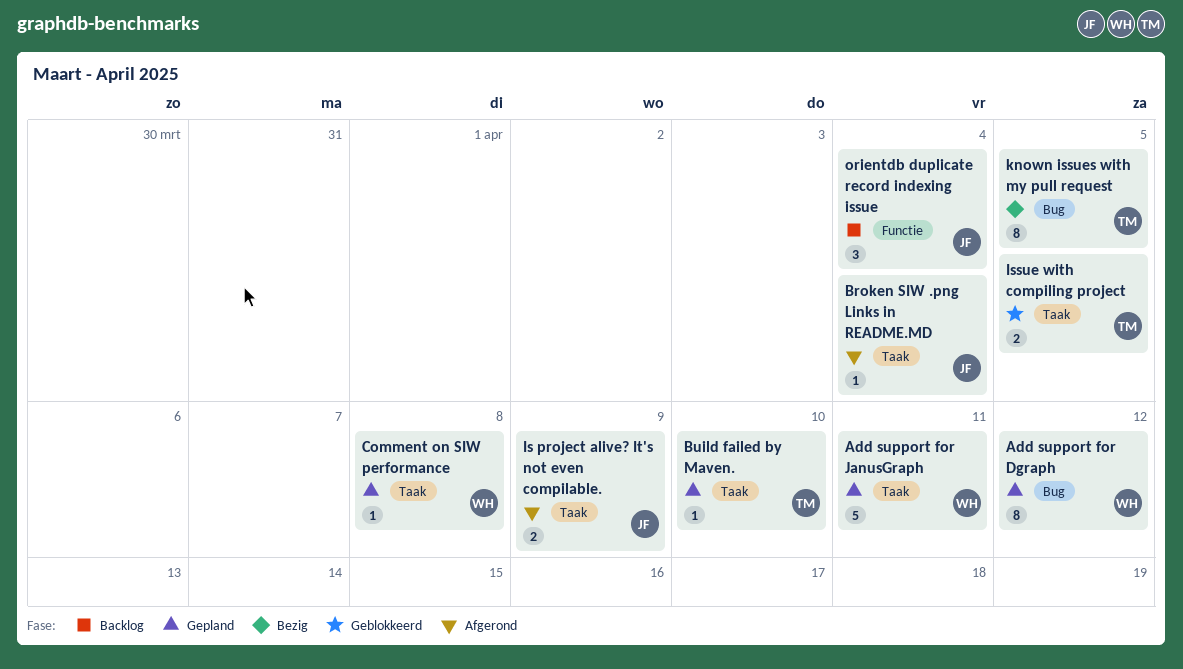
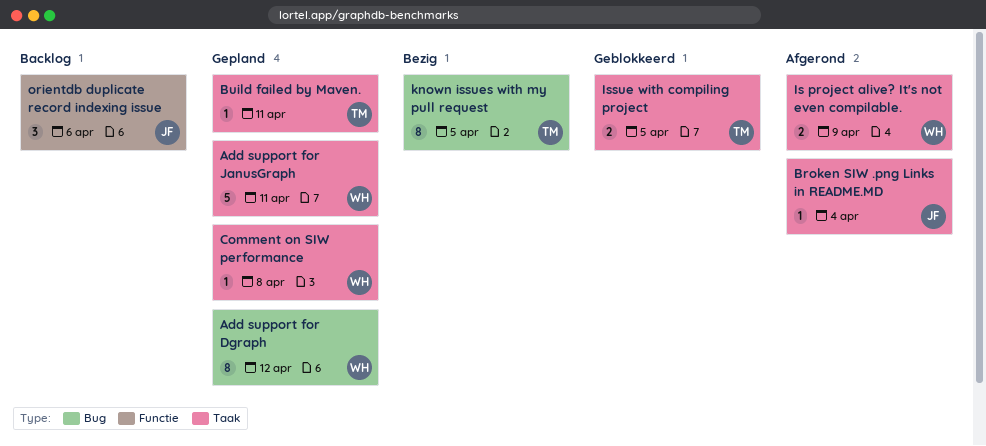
Build failed by Maven., due: Apr 10 -> Apr 11
Is project alive? It's not even compilable., owner: JF -> WH
orientdb duplicate record indexing issue, due: Apr 4 -> Apr 6

